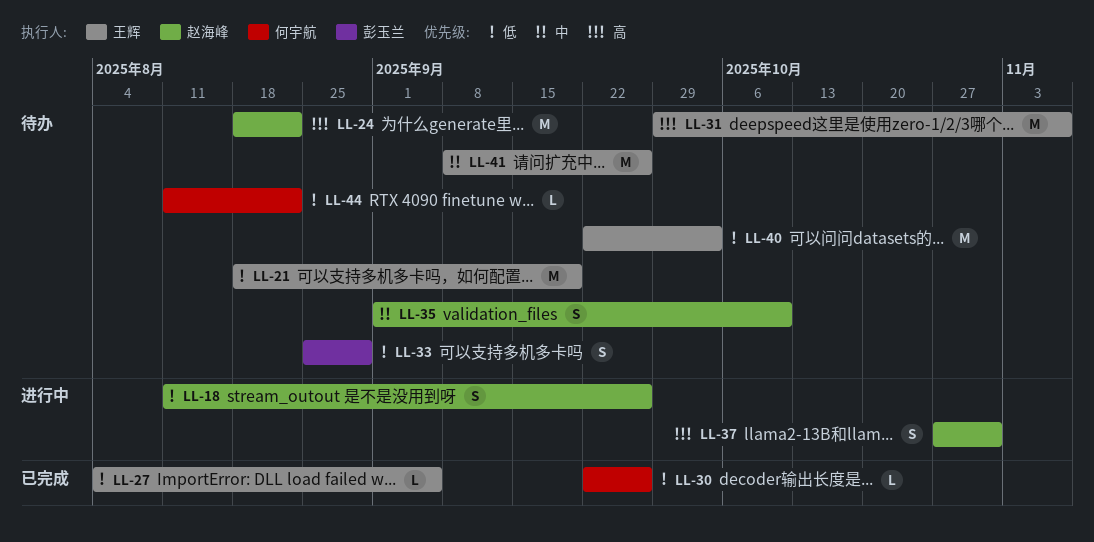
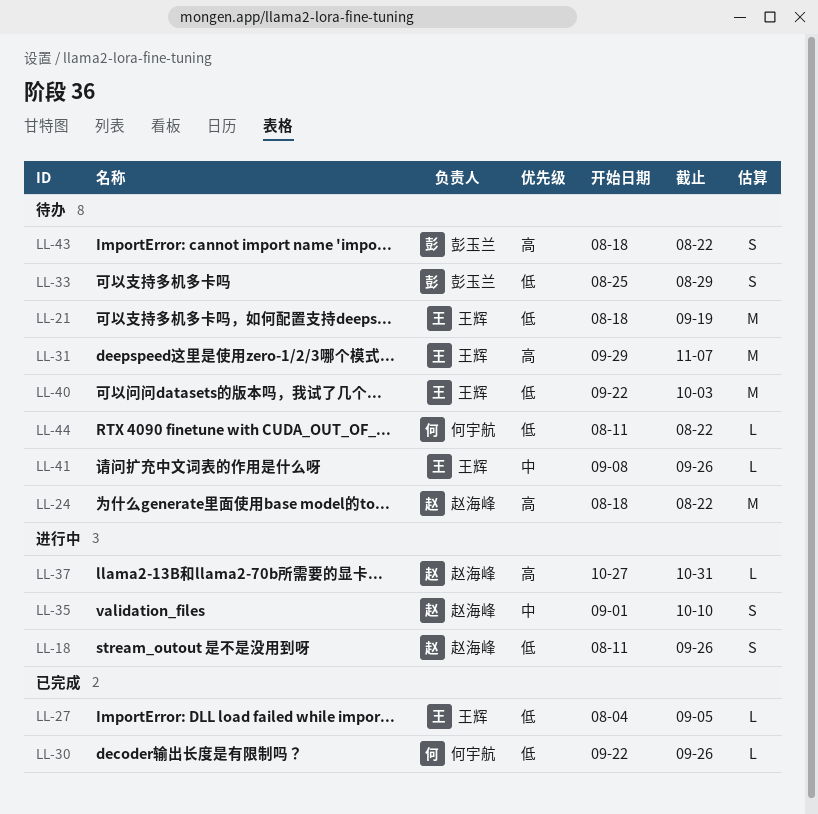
LL-35, status: 待办 -> 进行中
LL-37, estimate: S -> L
LL-41, estimate: M -> L
LL-43: none -> present

